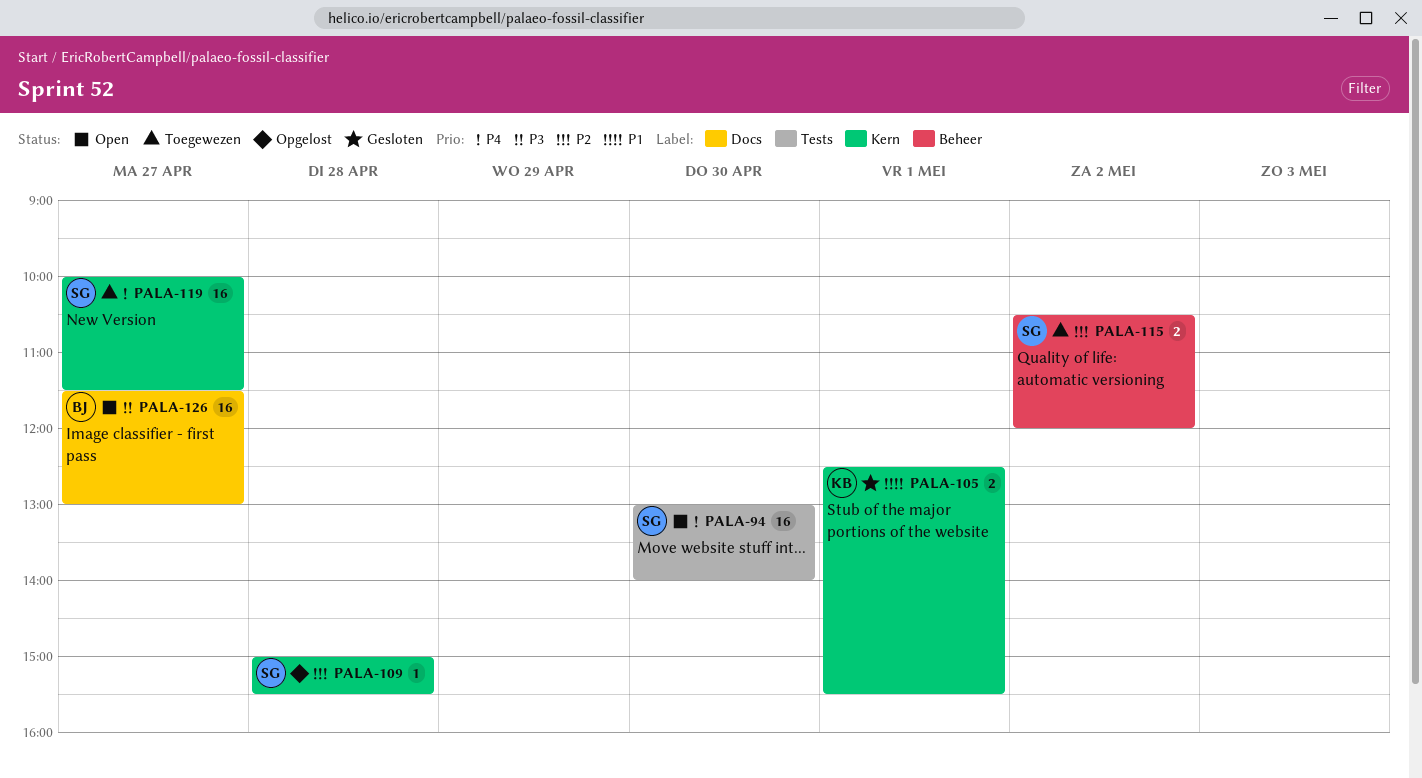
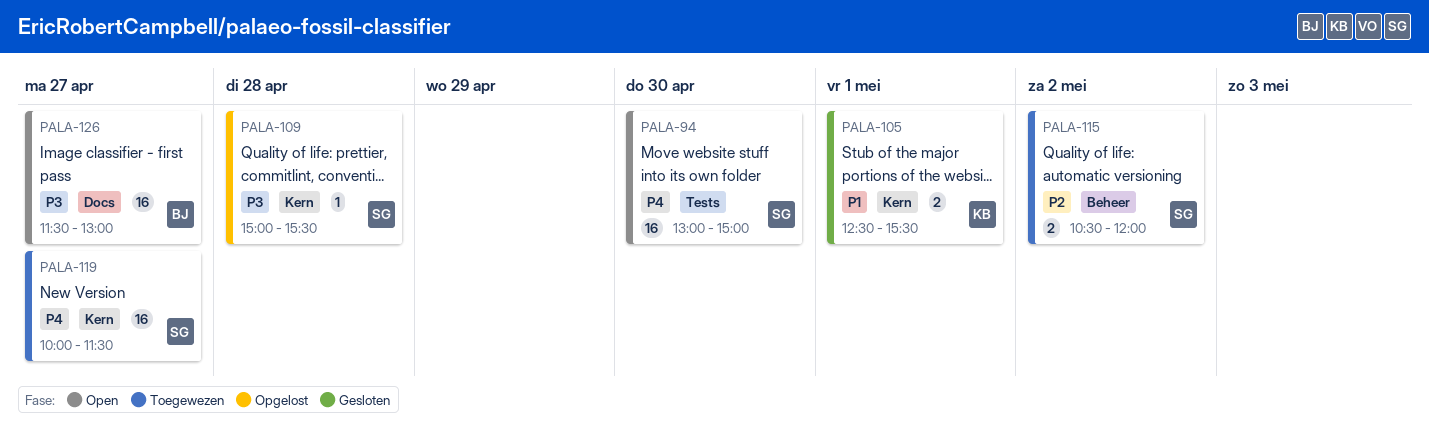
PALA-94, ends: 14:00 -> 15:00
PALA-109, priority: P2 -> P3

